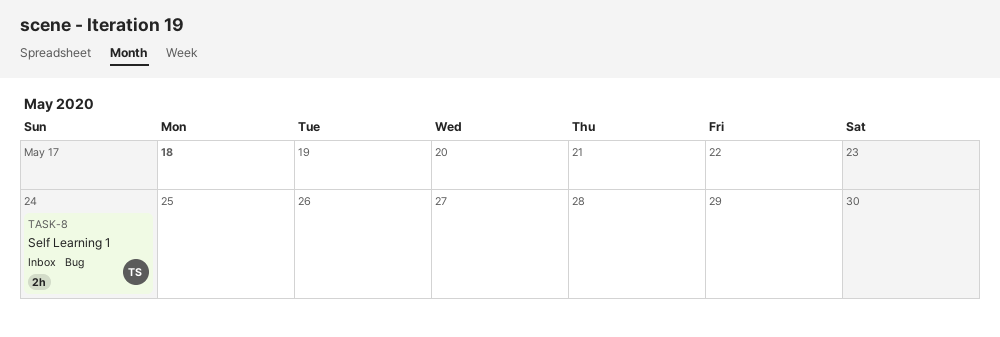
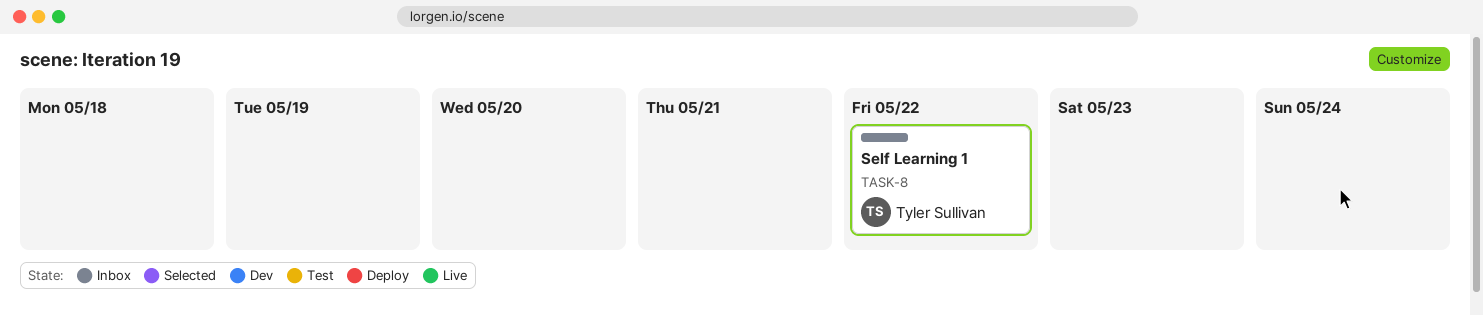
TASK-8, due: May 24 -> May 22

